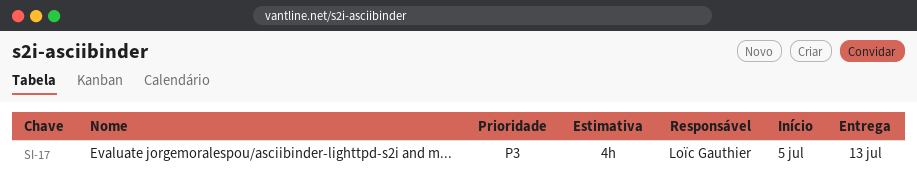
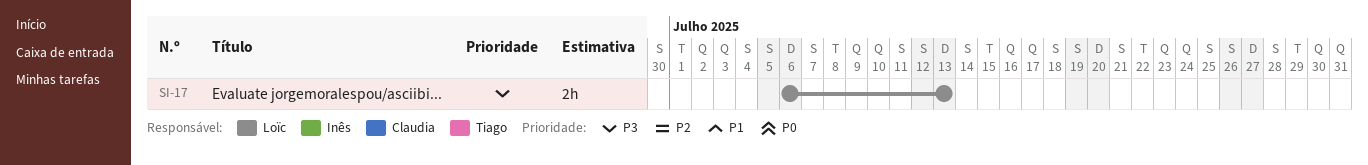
SI-17, estimate: 4h -> 2h
SI-17, start: Jul 5 -> Jul 6

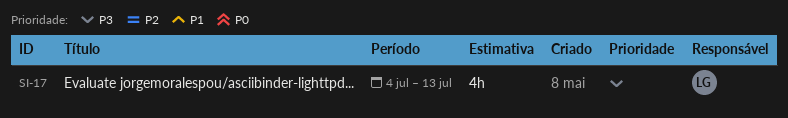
SI-17, estimate: 2h -> 4h
SI-17, start: Jul 6 -> Jul 4

